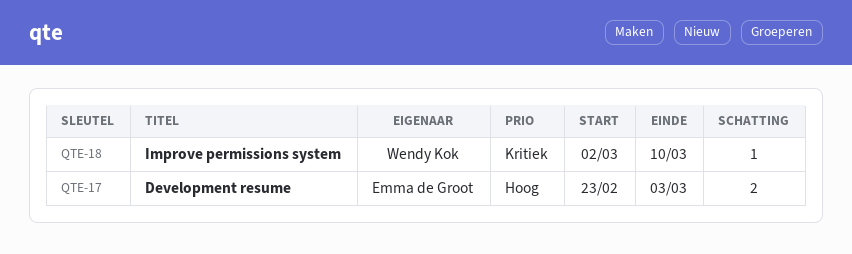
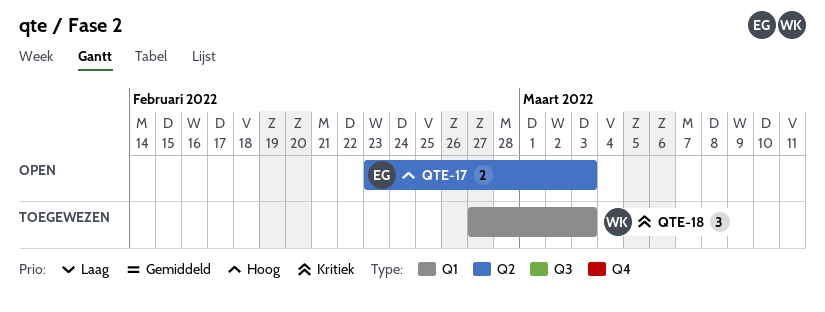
QTE-18, estimate: 1 -> 3
QTE-18, start: Mar 2 -> Feb 27
QTE-18, due: Mar 10 -> Mar 3

